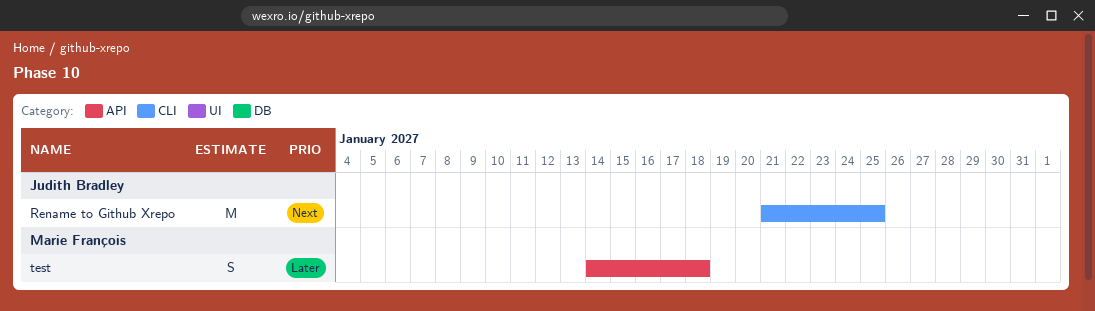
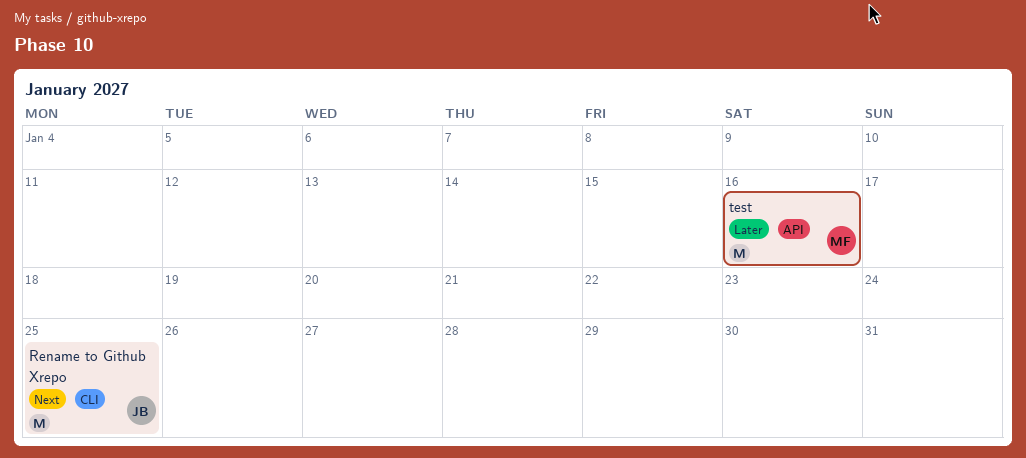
test, estimate: S -> M
test, due: Jan 18 -> Jan 16

